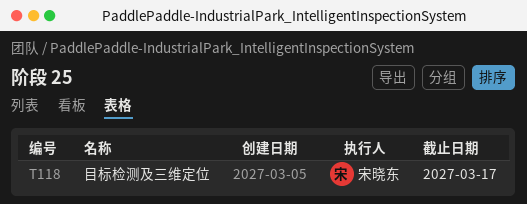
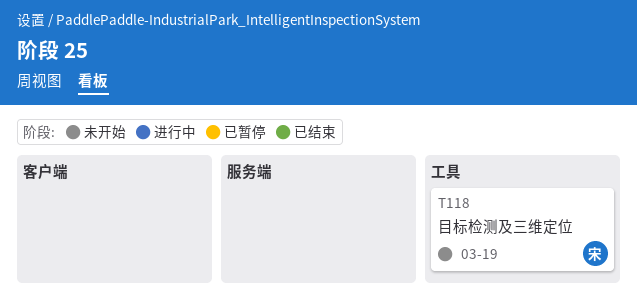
T118, due: Mar 17 -> Mar 19

